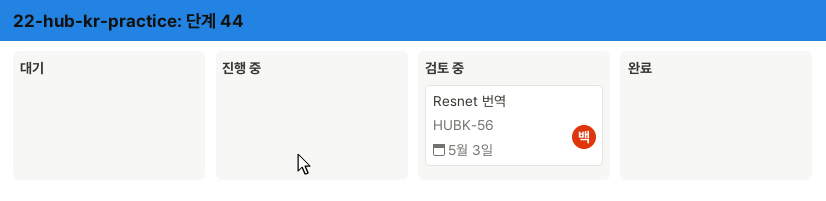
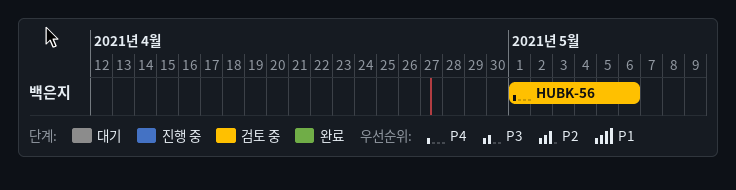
HUBK-56, due: May 3 -> May 6

